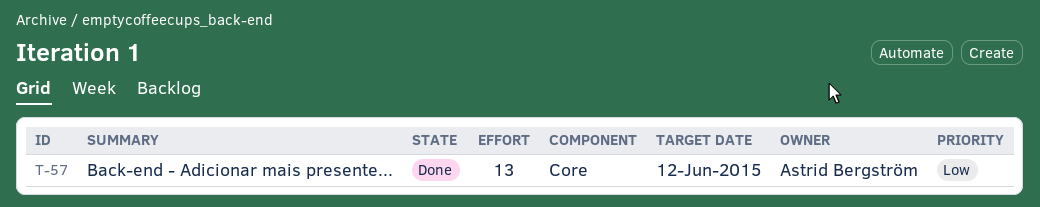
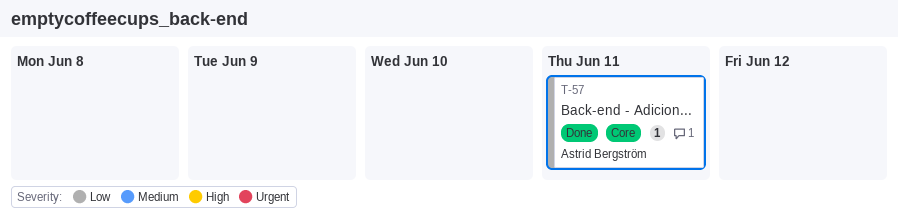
T-57, estimate: 13 -> 1
T-57, due: Jun 12 -> Jun 11

